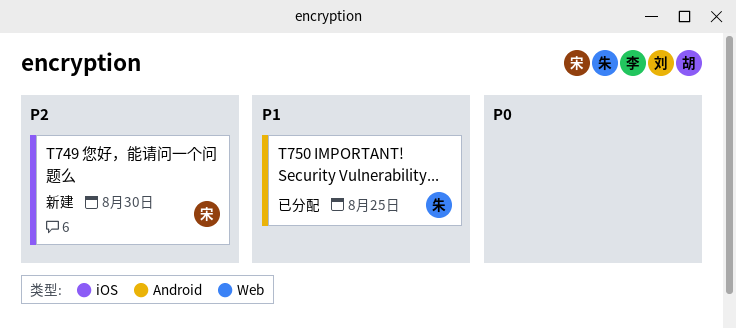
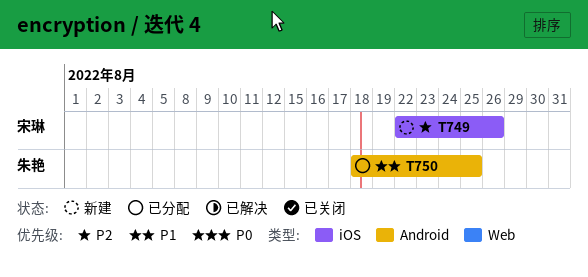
T749, due: Aug 30 -> Aug 26

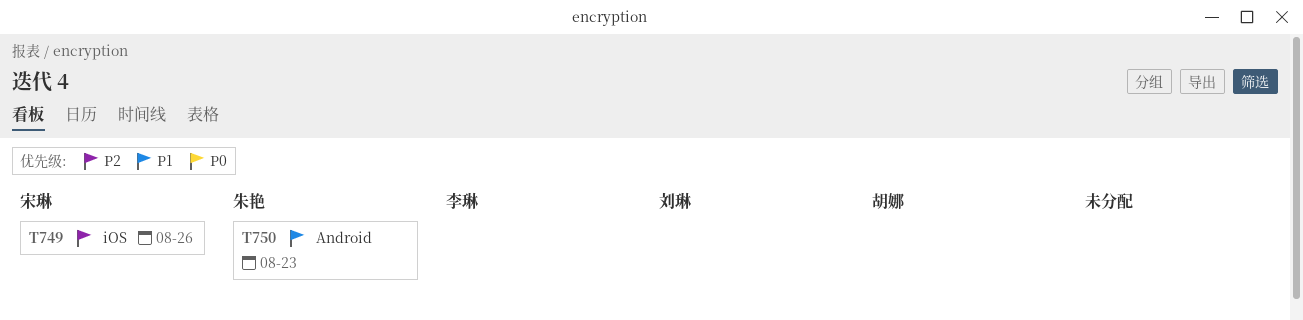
T750, due: Aug 25 -> Aug 23

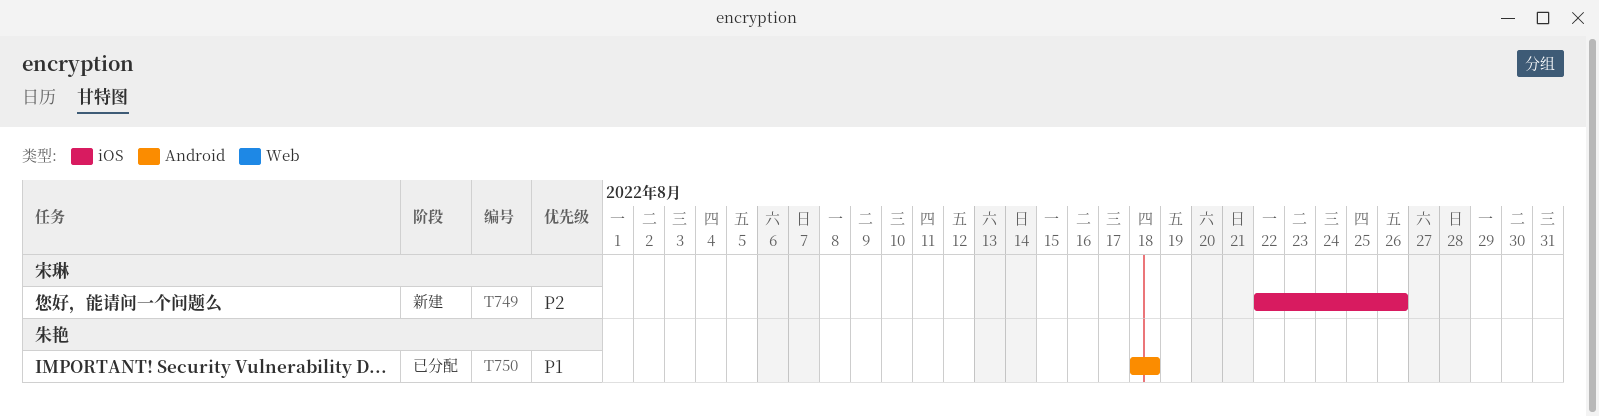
T750, due: Aug 23 -> Aug 18

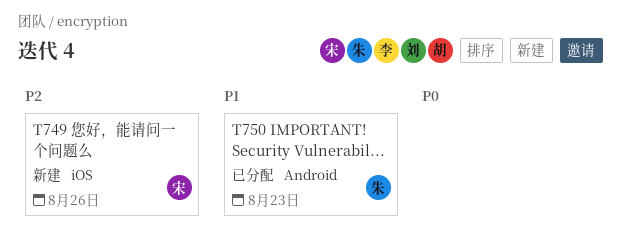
T750, due: Aug 18 -> Aug 23

